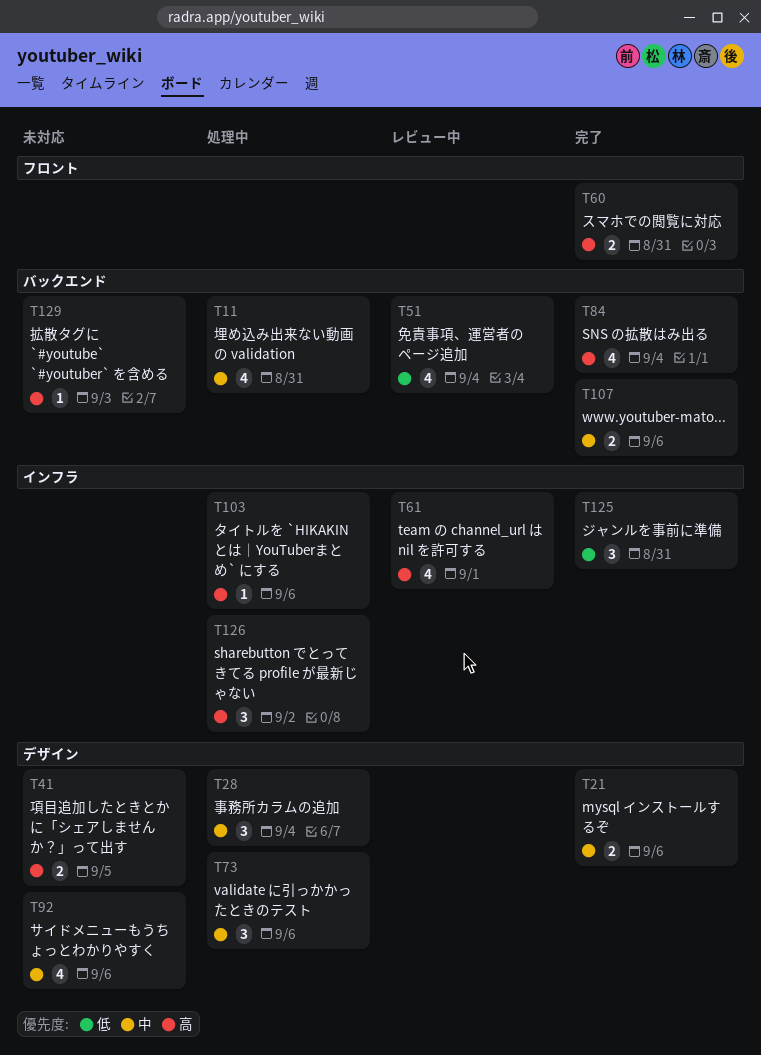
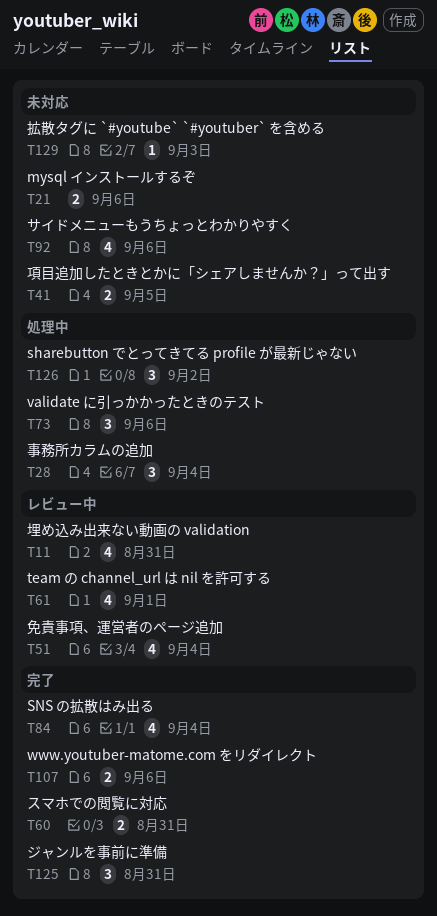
T11, status: 処理中 -> レビュー中
T21, status: 完了 -> 未対応
T103: present -> none

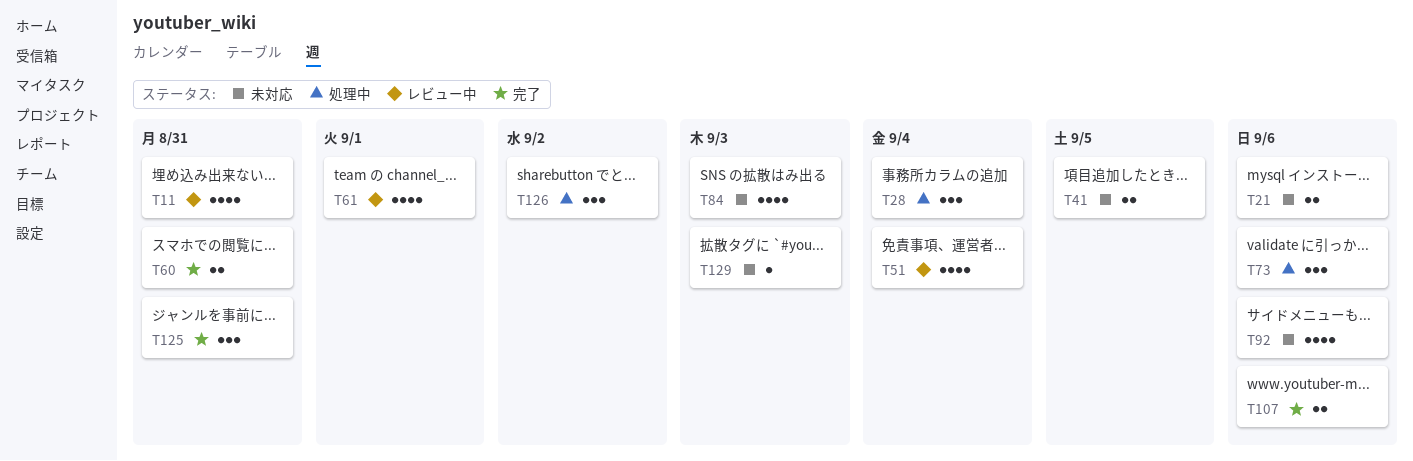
T84, status: 完了 -> 未対応
T84, due: Sep 4 -> Sep 3

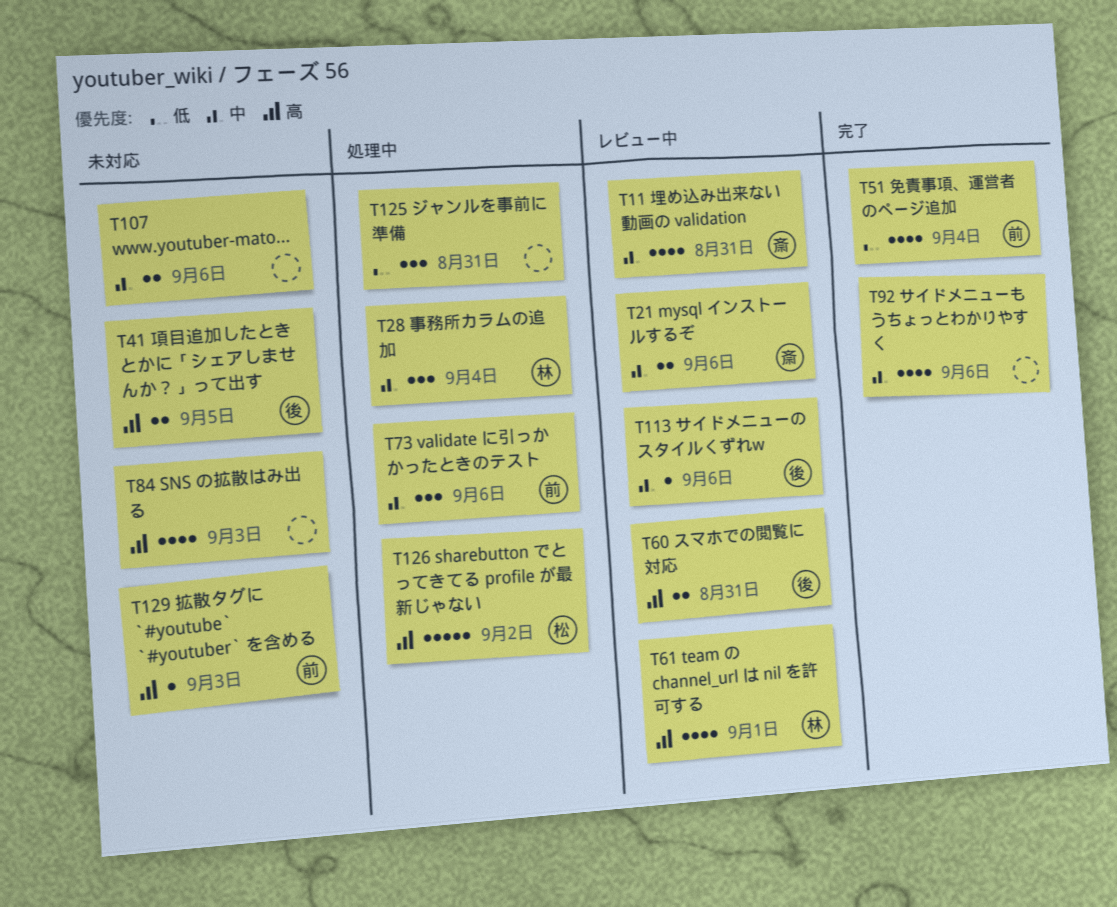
T21, status: 未対応 -> レビュー中
T51, status: レビュー中 -> 完了
T60, status: 完了 -> レビュー中
T92, status: 未対応 -> 完了
T107, status: 完了 -> 未対応
T113: none -> present
T125, status: 完了 -> 処理中
T126, estimate: 3 -> 5

